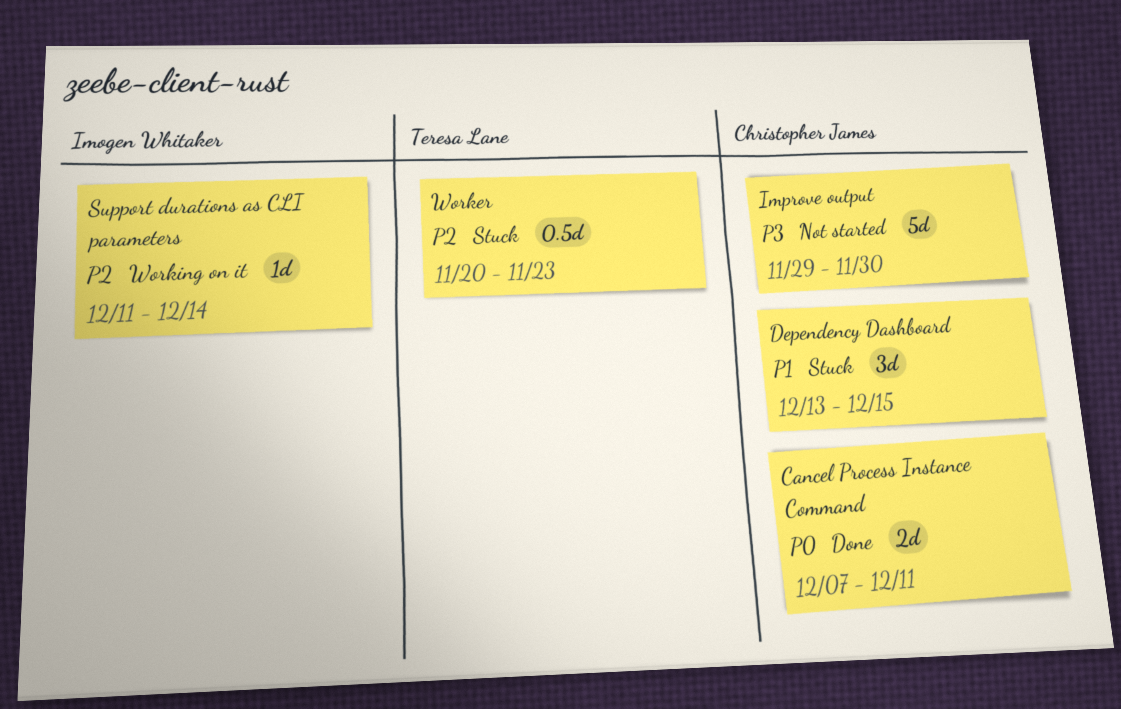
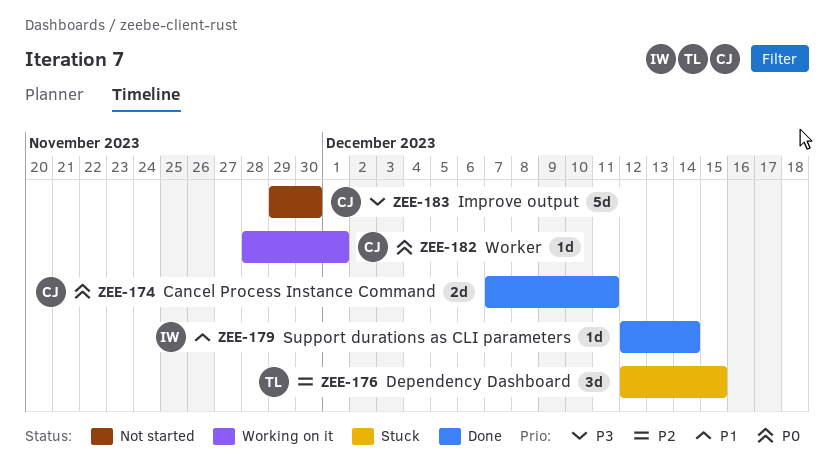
Dependency Dashboard, owner: Christopher James -> Teresa Lane
Dependency Dashboard, priority: P1 -> P2
Dependency Dashboard, start: Dec 13 -> Dec 12
Support durations as CLI parameters, status: Working on it -> Done
Support durations as CLI parameters, priority: P2 -> P1
Support durations as CLI parameters, start: Dec 11 -> Dec 12
Worker, status: Stuck -> Working on it
Worker, owner: Teresa Lane -> Christopher James
Worker, priority: P2 -> P0
Worker, estimate: 0.5d -> 1d
Worker, start: Nov 20 -> Nov 28
Worker, due: Nov 23 -> Dec 1

